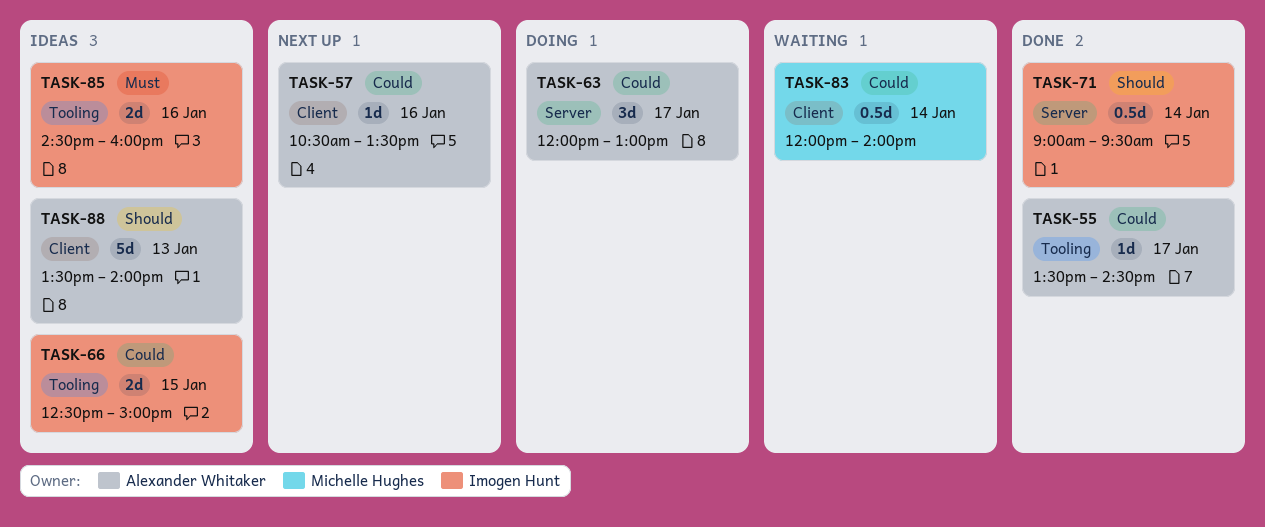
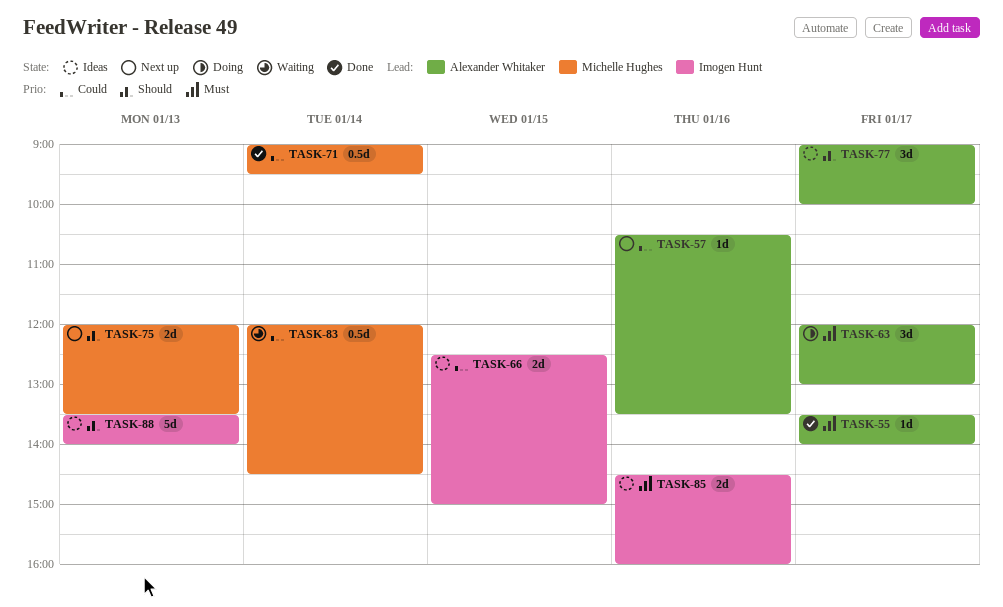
TASK-55, priority: Could -> Must
TASK-55, ends: 14:30 -> 14:00
TASK-63, priority: Could -> Must
TASK-71, owner: Imogen Hunt -> Michelle Hughes
TASK-71, priority: Should -> Could
TASK-75: none -> present
TASK-77: none -> present
TASK-83, ends: 14:00 -> 14:30
TASK-88, owner: Alexander Whitaker -> Imogen Hunt

